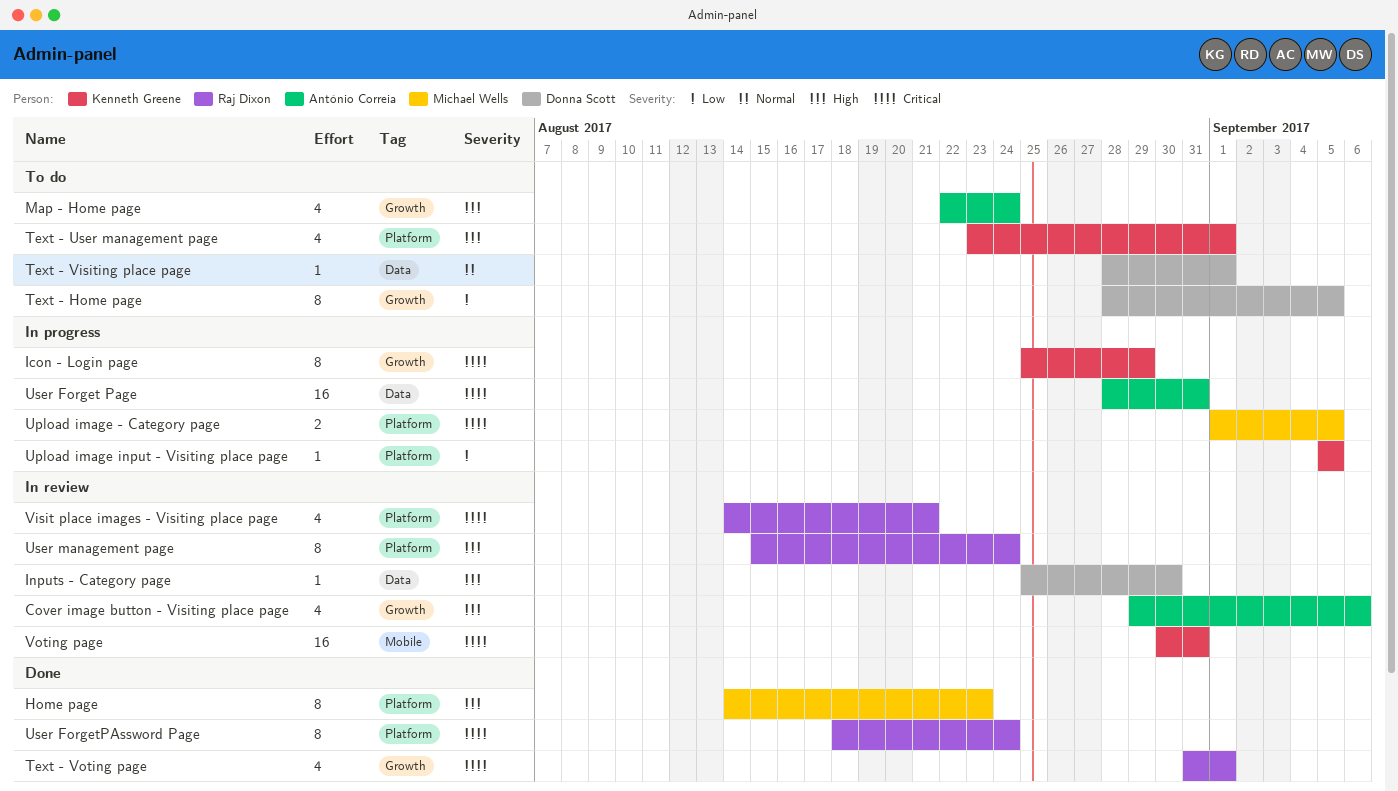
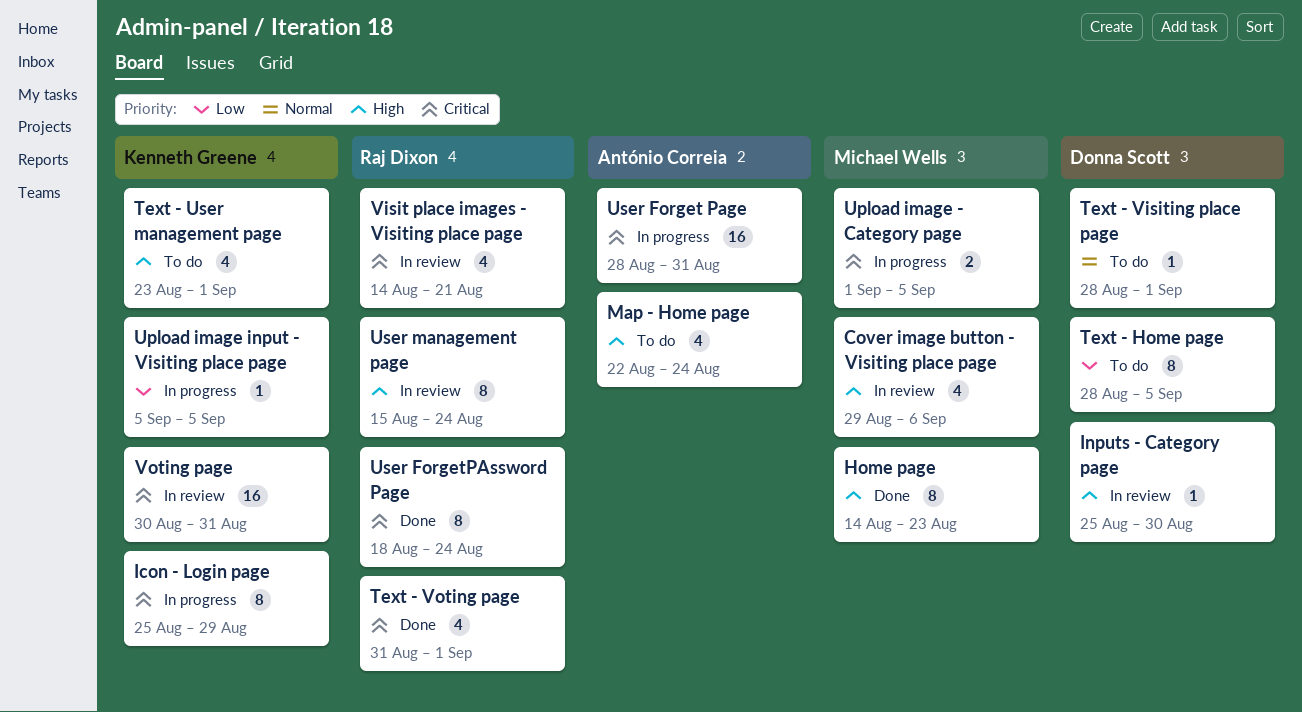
Cover image button - Visiting place page, owner: António Correia -> Michael Wells

